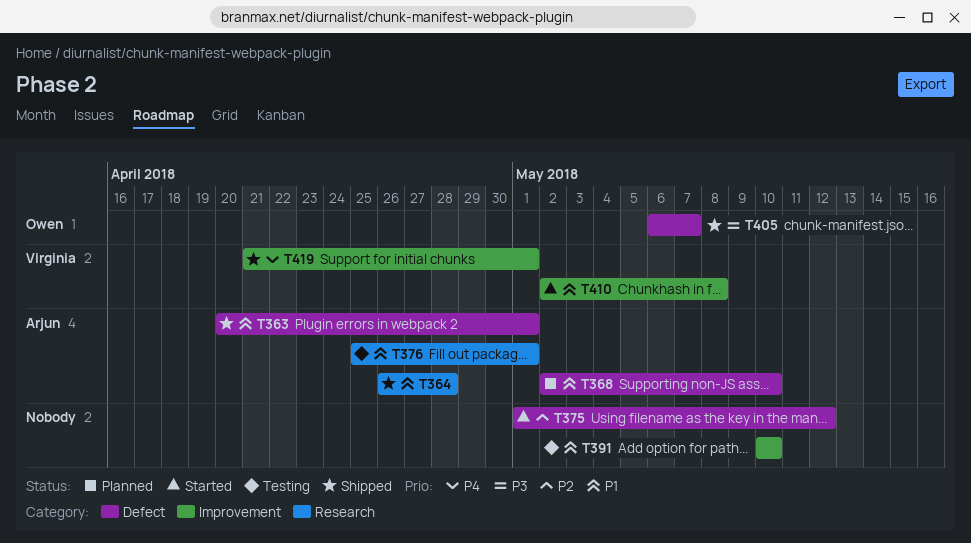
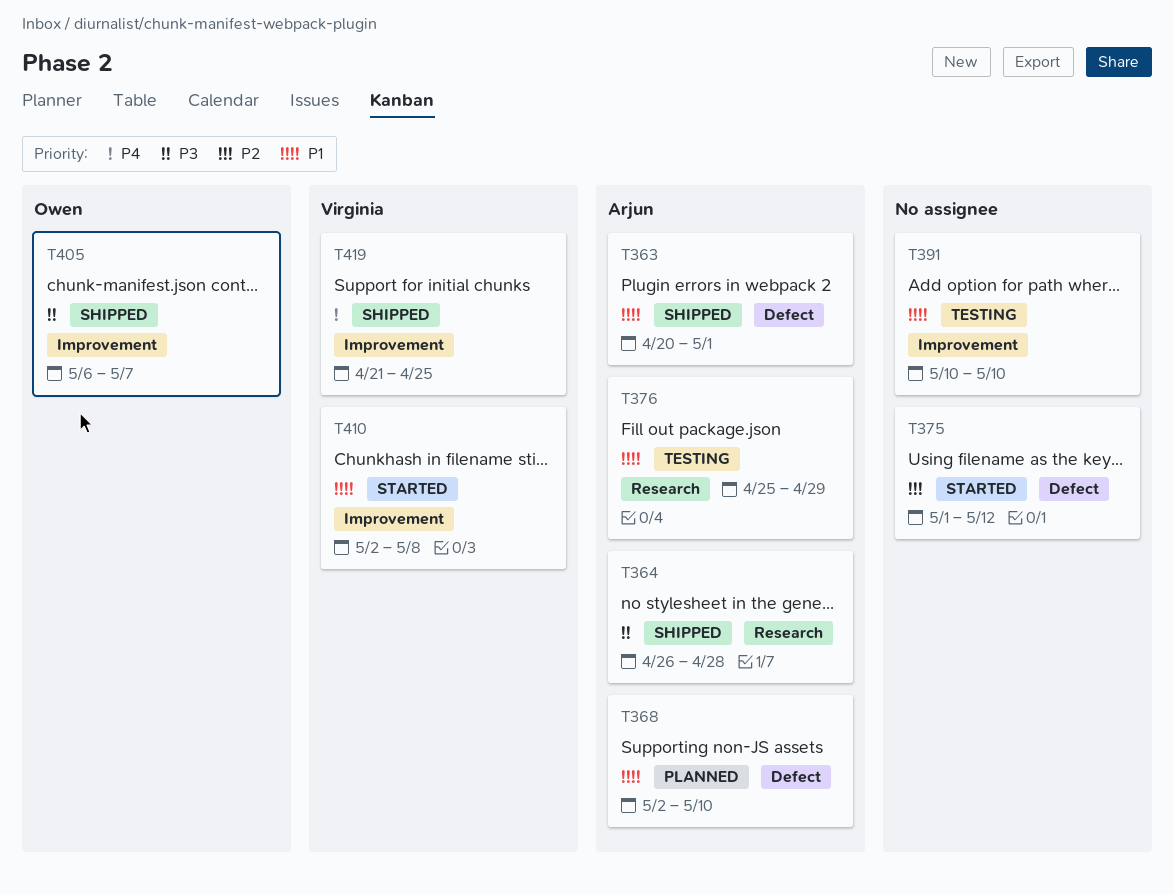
T364, priority: P1 -> P3
T376, due: May 1 -> Apr 29
T405, label: Defect -> Improvement
T419, due: May 1 -> Apr 25

